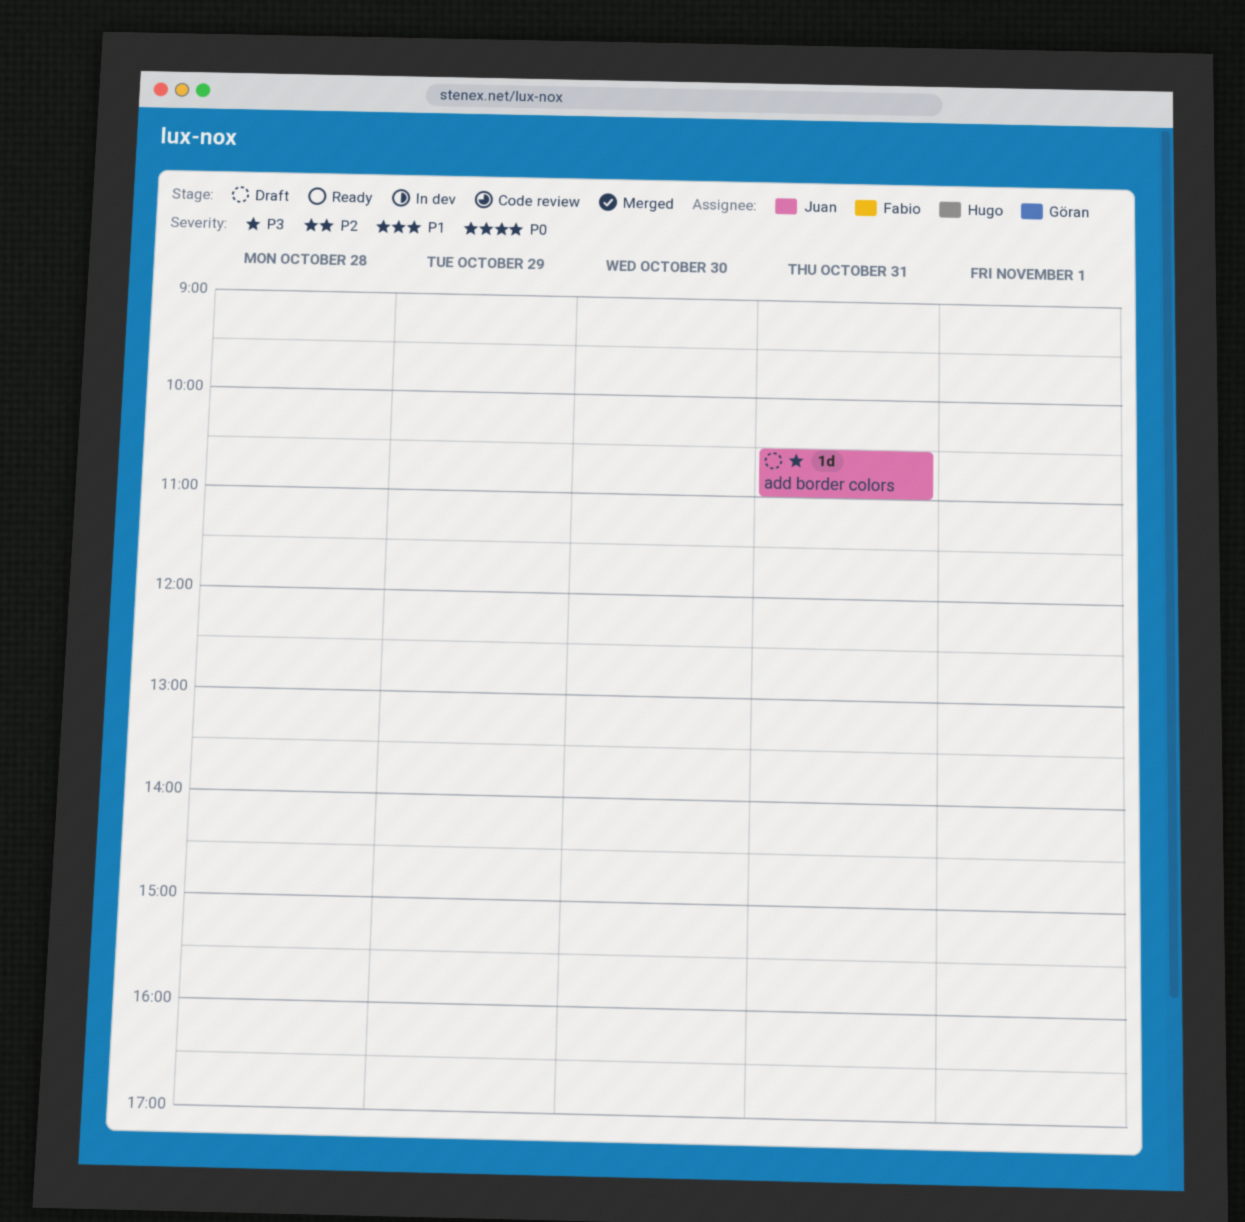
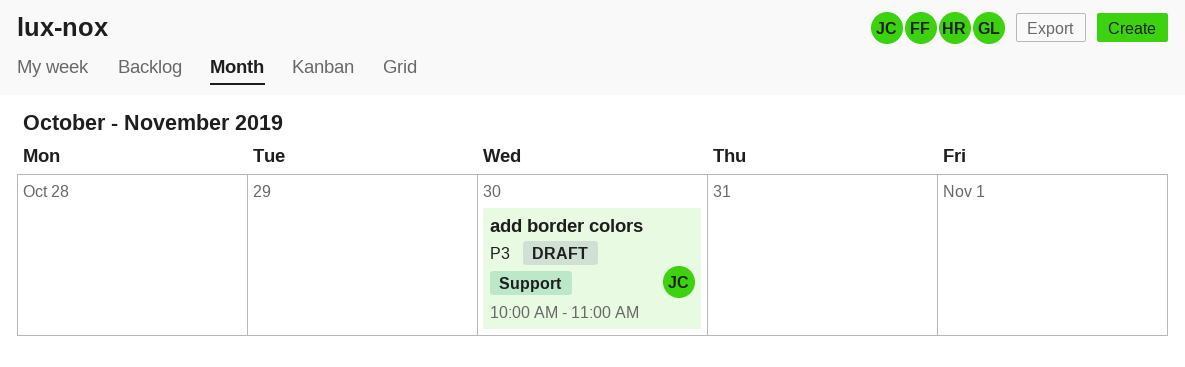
add border colors, day: Oct 31 -> Oct 30
add border colors, begins: 10:30 -> 10:00

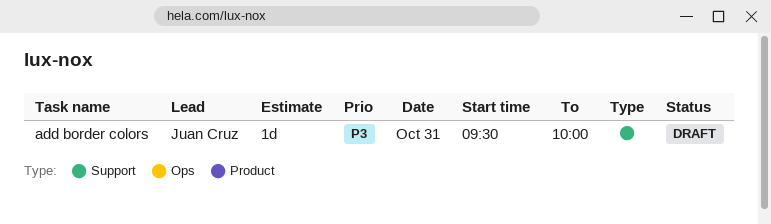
add border colors, day: Oct 30 -> Oct 31
add border colors, begins: 10:00 -> 09:30
add border colors, ends: 11:00 -> 10:00

